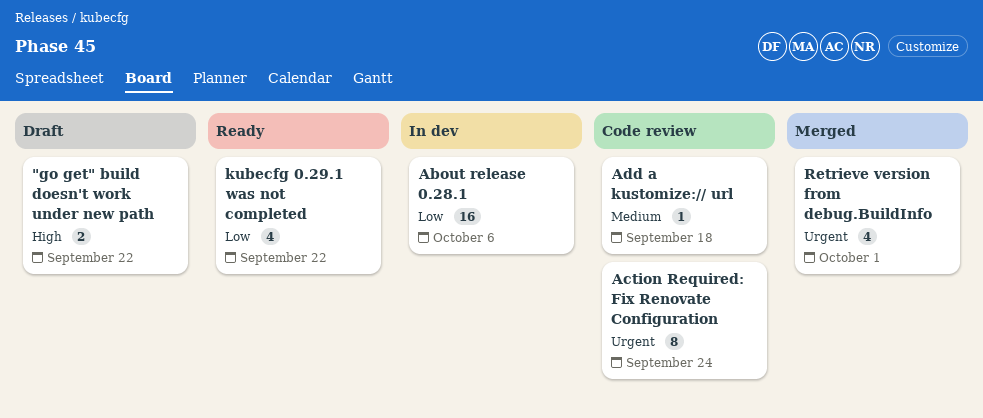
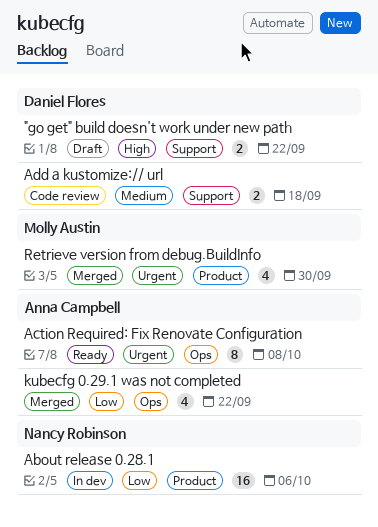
Action Required: Fix Renovate Configuration, status: Code review -> Ready
Action Required: Fix Renovate Configuration, due: Sep 24 -> Oct 8
Add a kustomize:// url, estimate: 1 -> 2
kubecfg 0.29.1 was not completed, status: Ready -> Merged
Retrieve version from debug.BuildInfo, due: Oct 1 -> Sep 30

